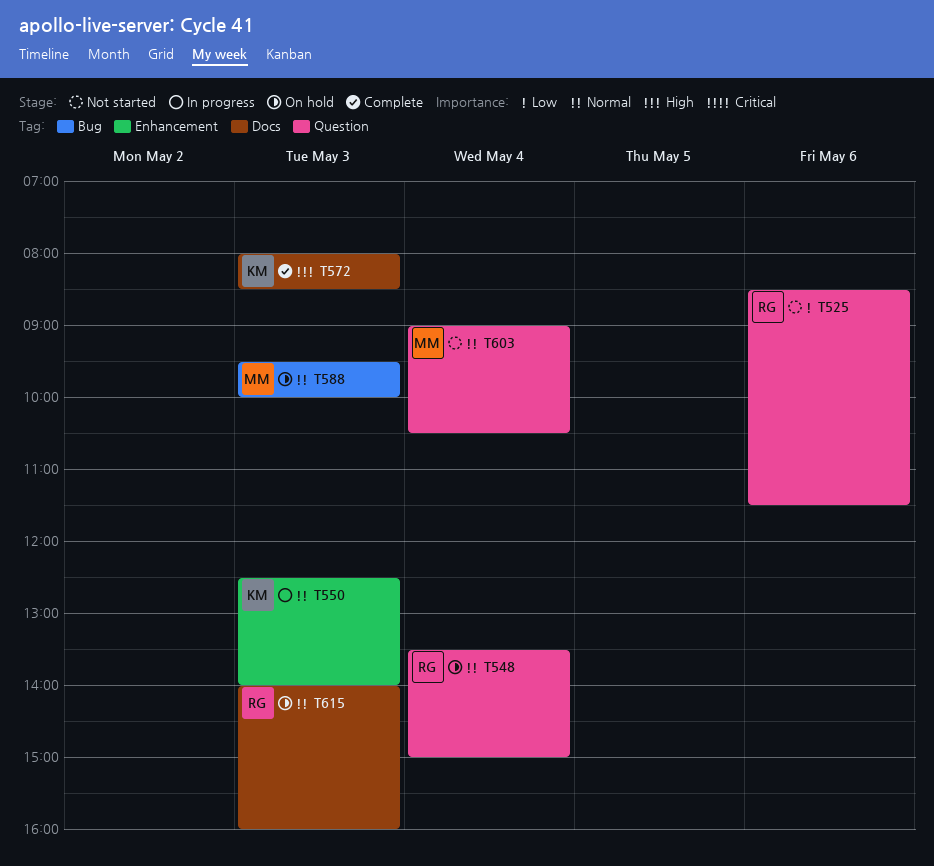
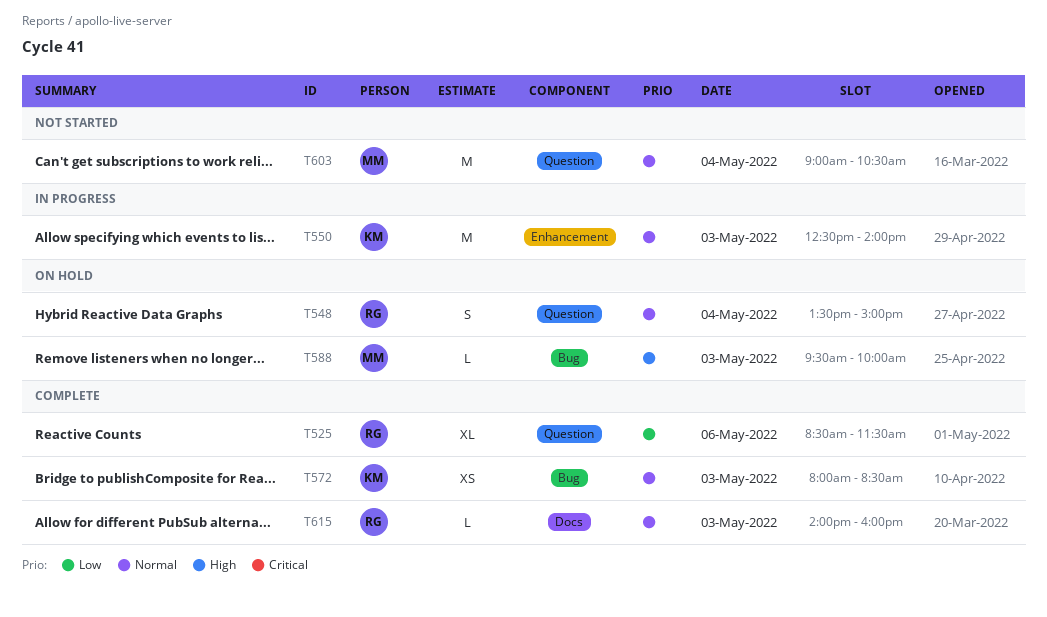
T525, status: Not started -> Complete
T572, priority: High -> Normal
T572, label: Docs -> Bug
T588, priority: Normal -> High
T615, status: On hold -> Complete

